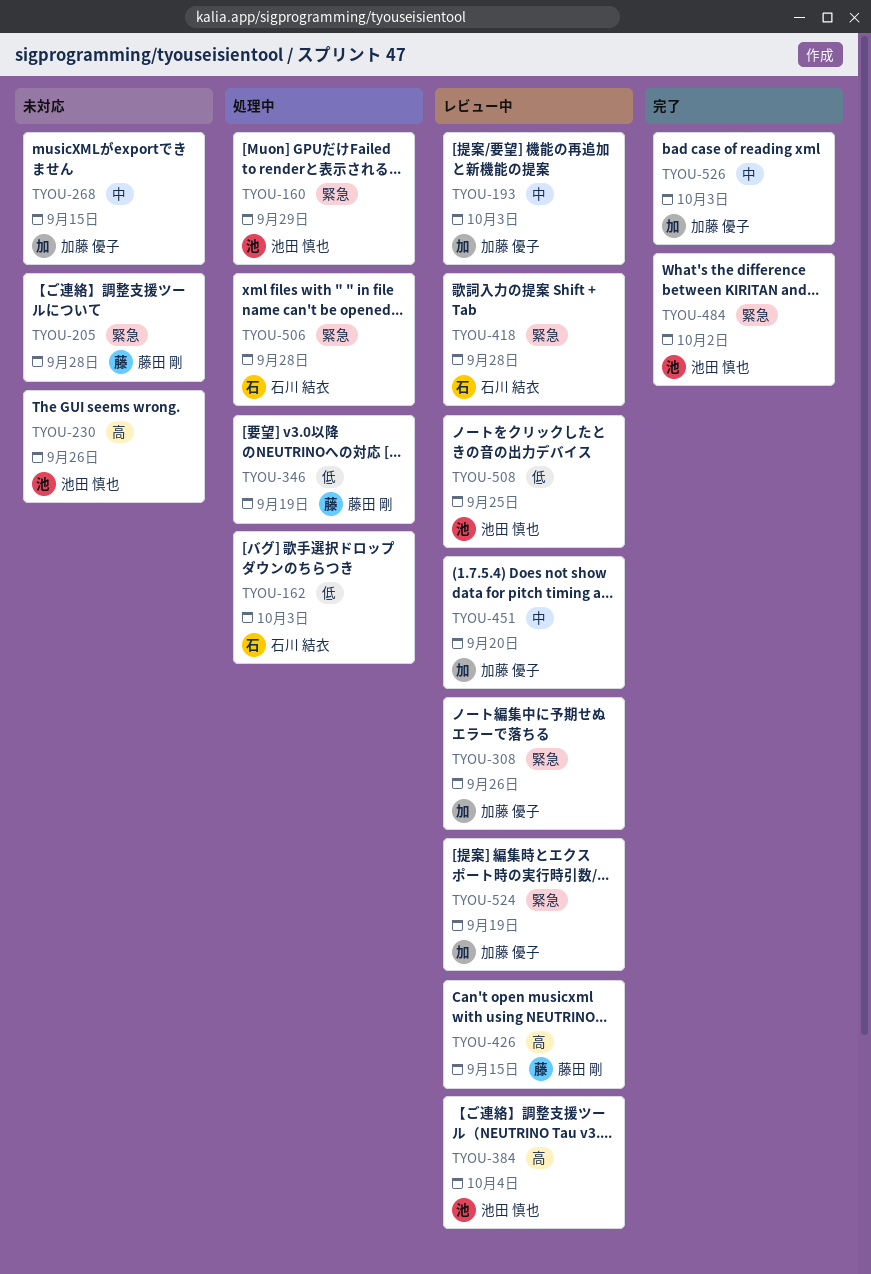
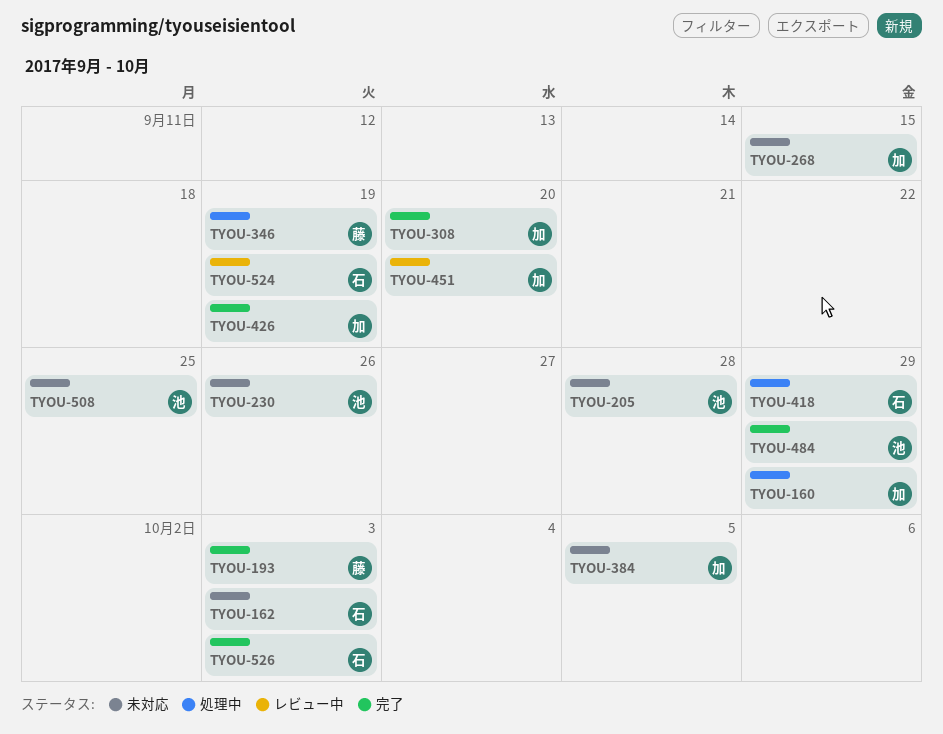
TYOU-160, owner: 池田 慎也 -> 加藤 優子
TYOU-162, status: 処理中 -> 未対応
TYOU-193, status: レビュー中 -> 完了
TYOU-193, owner: 加藤 優子 -> 藤田 剛
TYOU-205, owner: 藤田 剛 -> 池田 慎也
TYOU-308, status: レビュー中 -> 完了
TYOU-308, due: Sep 26 -> Sep 20
TYOU-384, status: レビュー中 -> 未対応
TYOU-384, owner: 池田 慎也 -> 加藤 優子
TYOU-384, due: Oct 4 -> Oct 5
TYOU-418, status: レビュー中 -> 処理中
TYOU-418, due: Sep 28 -> Sep 29
TYOU-426, status: レビュー中 -> 完了
TYOU-426, owner: 藤田 剛 -> 加藤 優子
TYOU-426, due: Sep 15 -> Sep 19
TYOU-484, due: Oct 2 -> Sep 29
TYOU-506: present -> none
TYOU-508, status: レビュー中 -> 未対応
TYOU-524, owner: 加藤 優子 -> 石川 結衣
TYOU-526, owner: 加藤 優子 -> 石川 結衣

